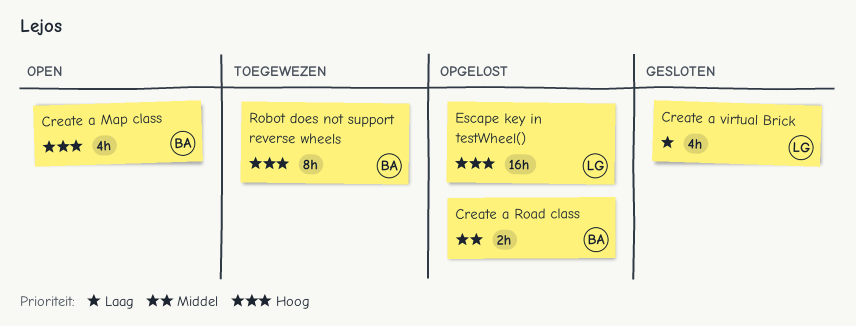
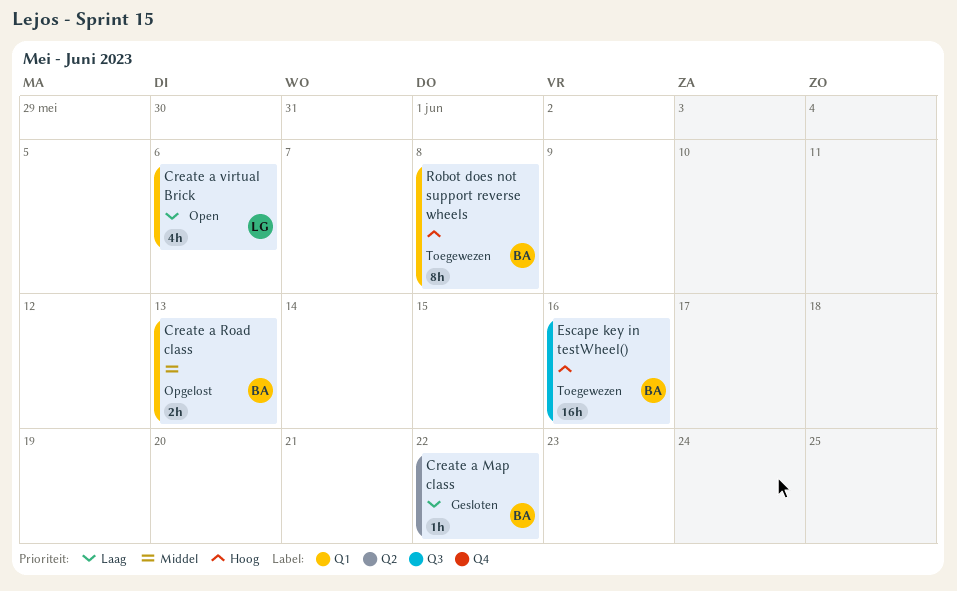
Create a Map class, status: Open -> Gesloten
Create a Map class, priority: Hoog -> Laag
Create a Map class, estimate: 4h -> 1h
Create a virtual Brick, status: Gesloten -> Open
Escape key in testWheel(), status: Opgelost -> Toegewezen
Escape key in testWheel(), owner: LG -> BA

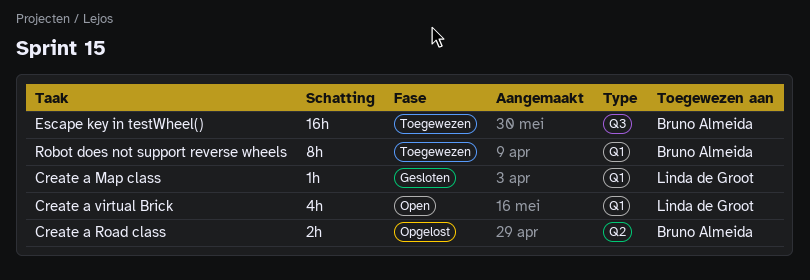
Create a Map class, owner: Bruno Almeida -> Linda de Groot
Create a Map class, label: Q2 -> Q1
Create a Road class, label: Q1 -> Q2

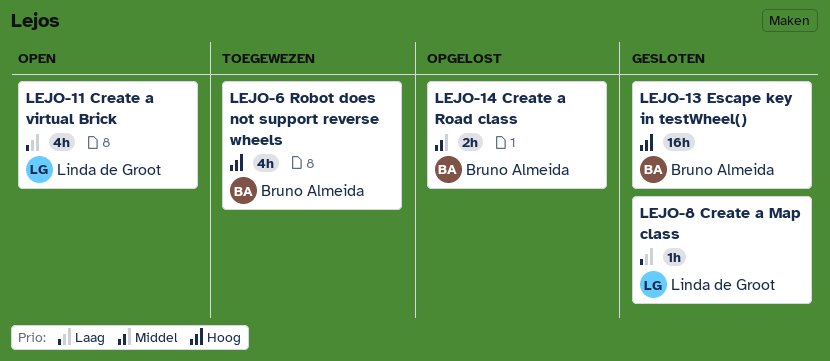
Escape key in testWheel(), status: Toegewezen -> Gesloten
Robot does not support reverse wheels, estimate: 8h -> 4h

